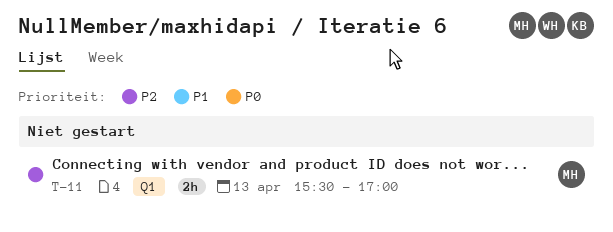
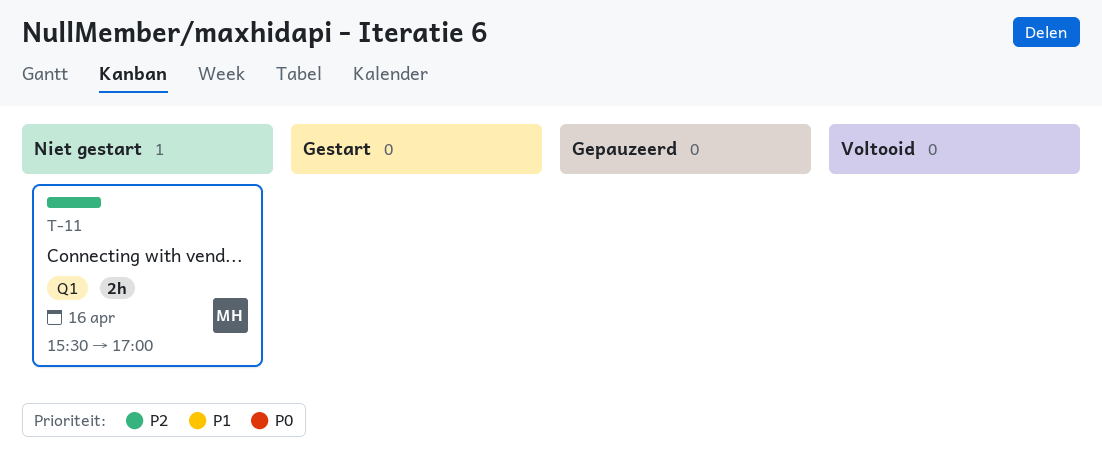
T-11, day: Apr 13 -> Apr 16

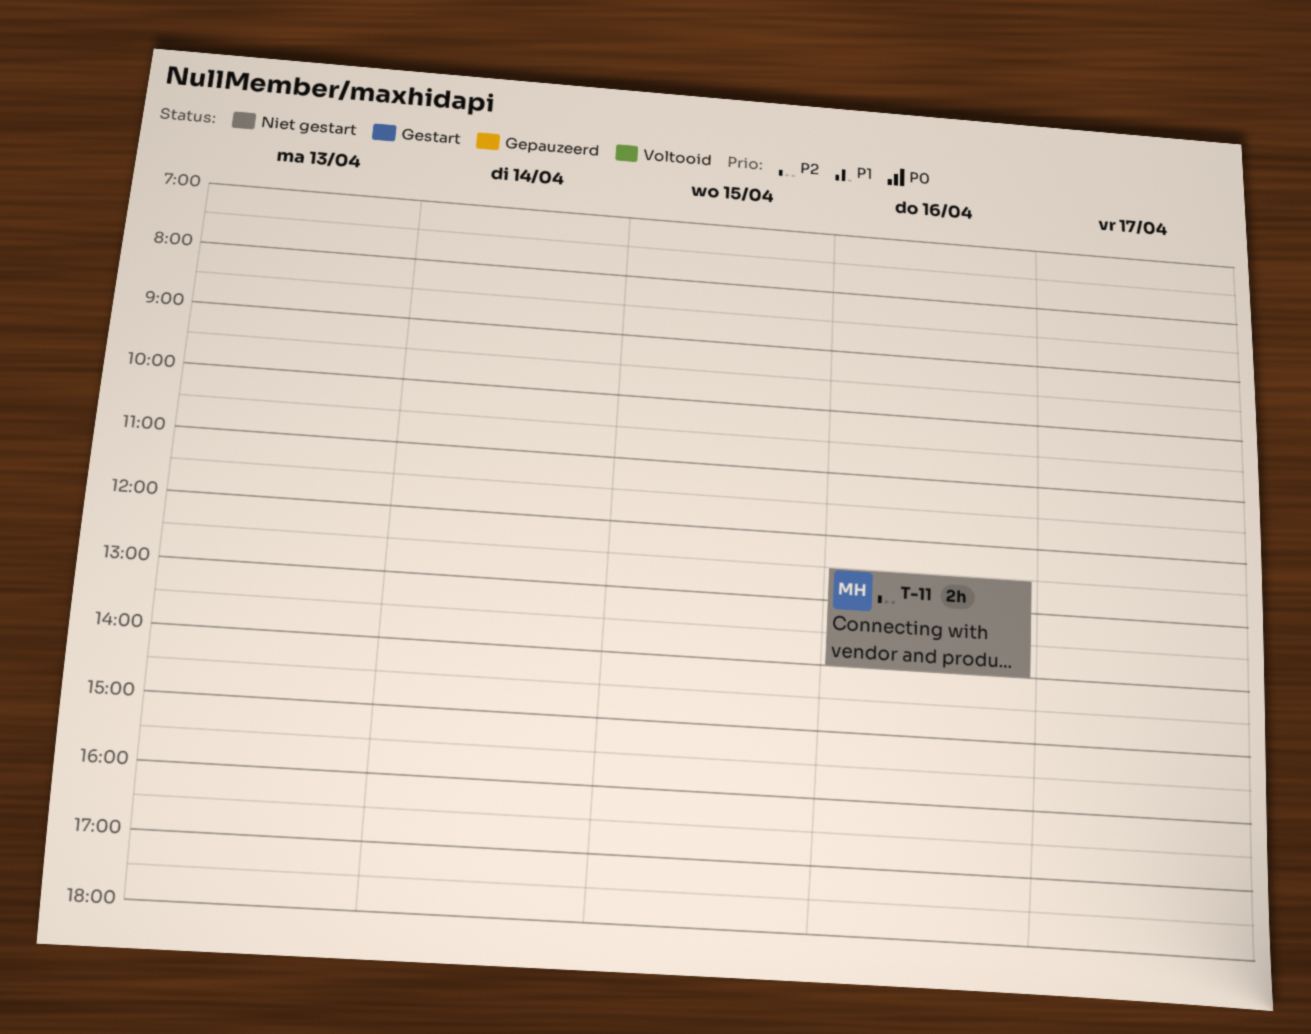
T-11, begins: 15:30 -> 12:30
T-11, ends: 17:00 -> 14:00

